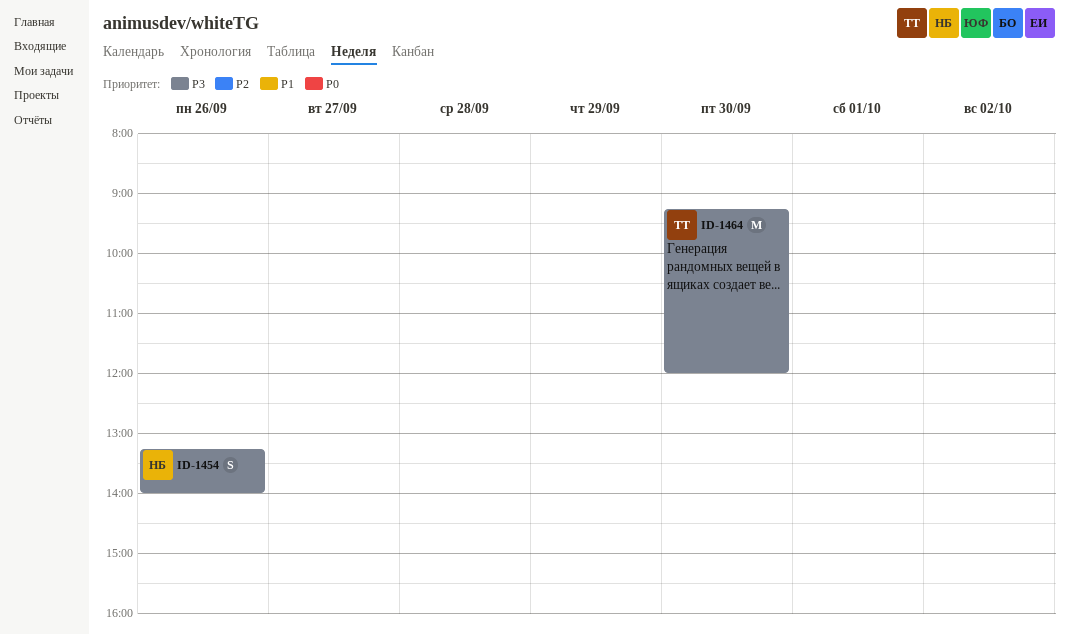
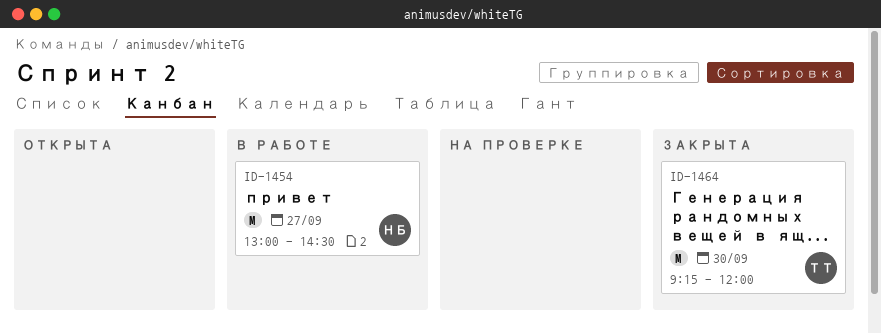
ID-1454, estimate: S -> M
ID-1454, day: Sep 26 -> Sep 27
ID-1454, begins: 13:15 -> 13:00
ID-1454, ends: 14:00 -> 14:30

